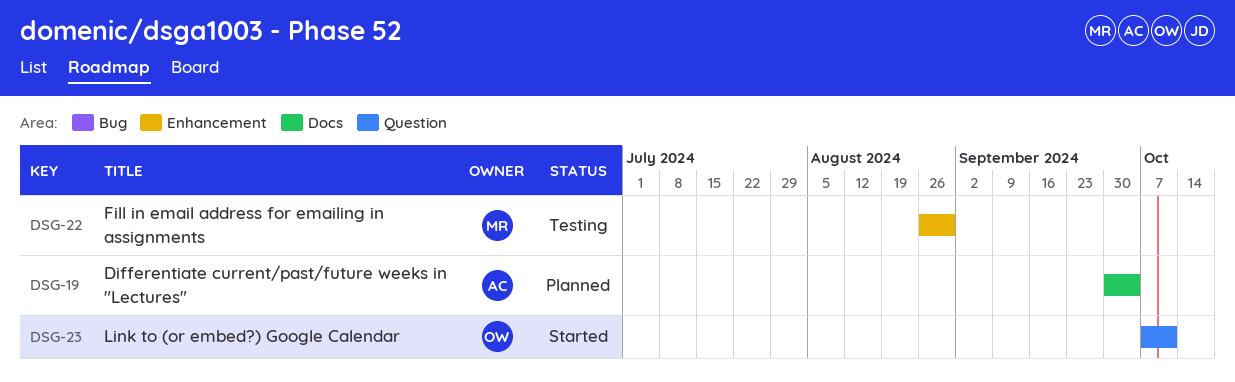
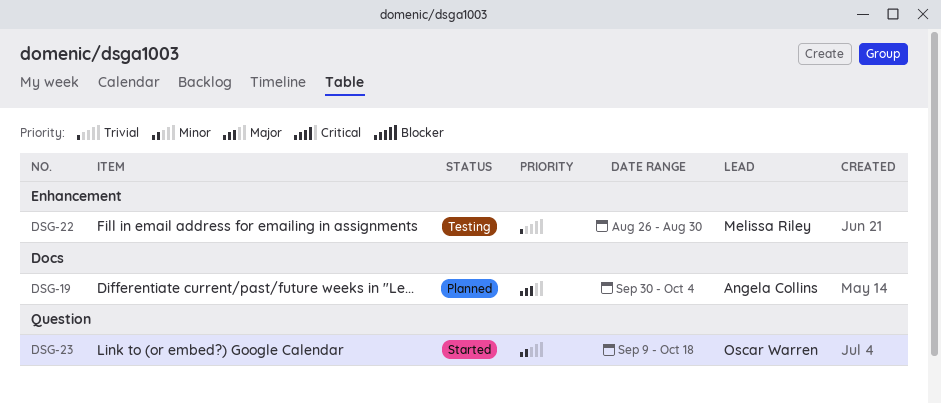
DSG-23, start: Oct 7 -> Sep 9
DSG-23, due: Oct 11 -> Oct 18

